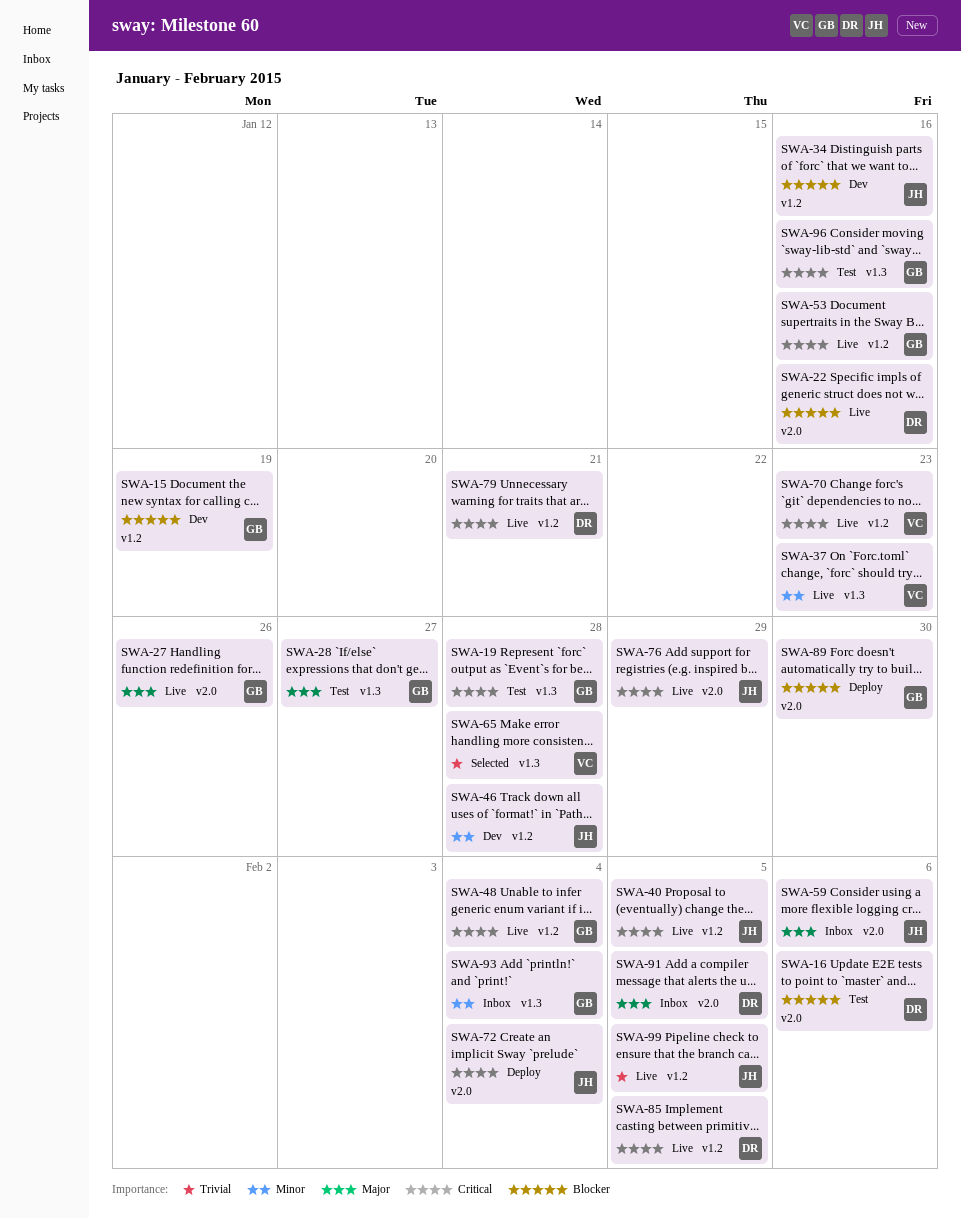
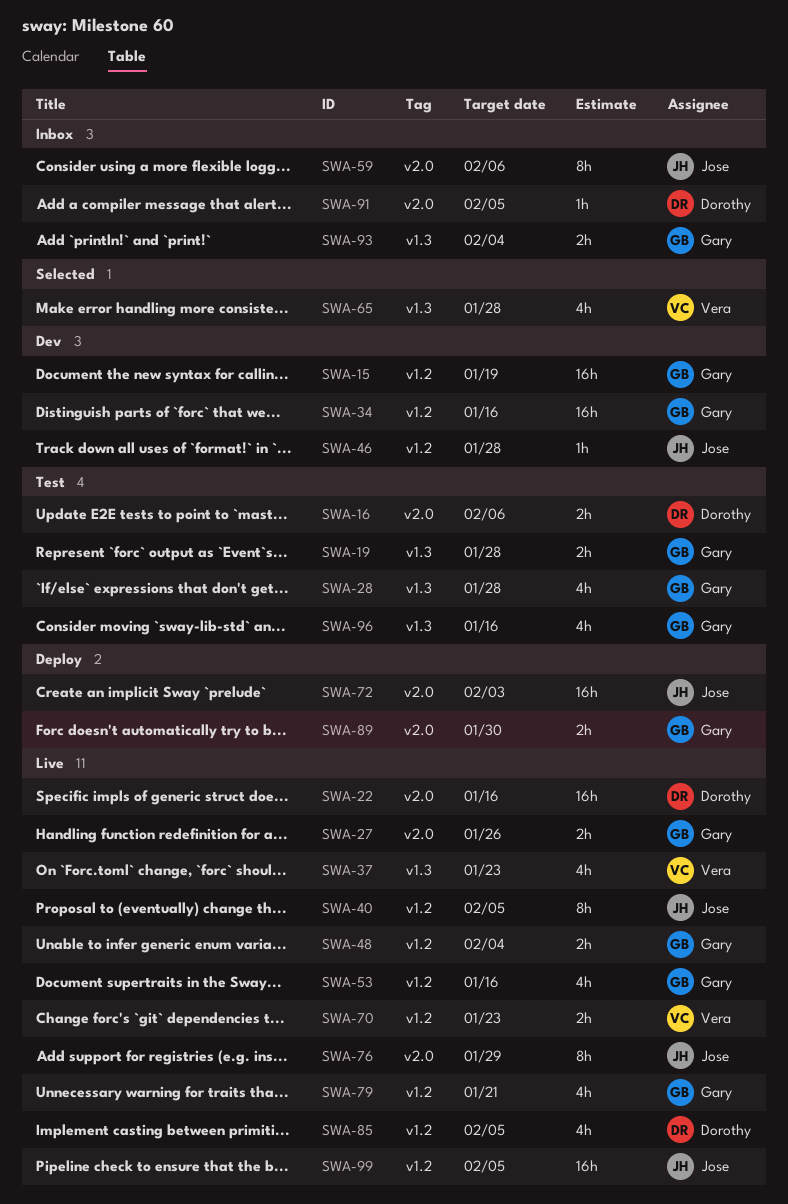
SWA-28, due: Jan 27 -> Jan 28
SWA-34, owner: Jose -> Gary
SWA-72, due: Feb 4 -> Feb 3
SWA-79, owner: Dorothy -> Gary

